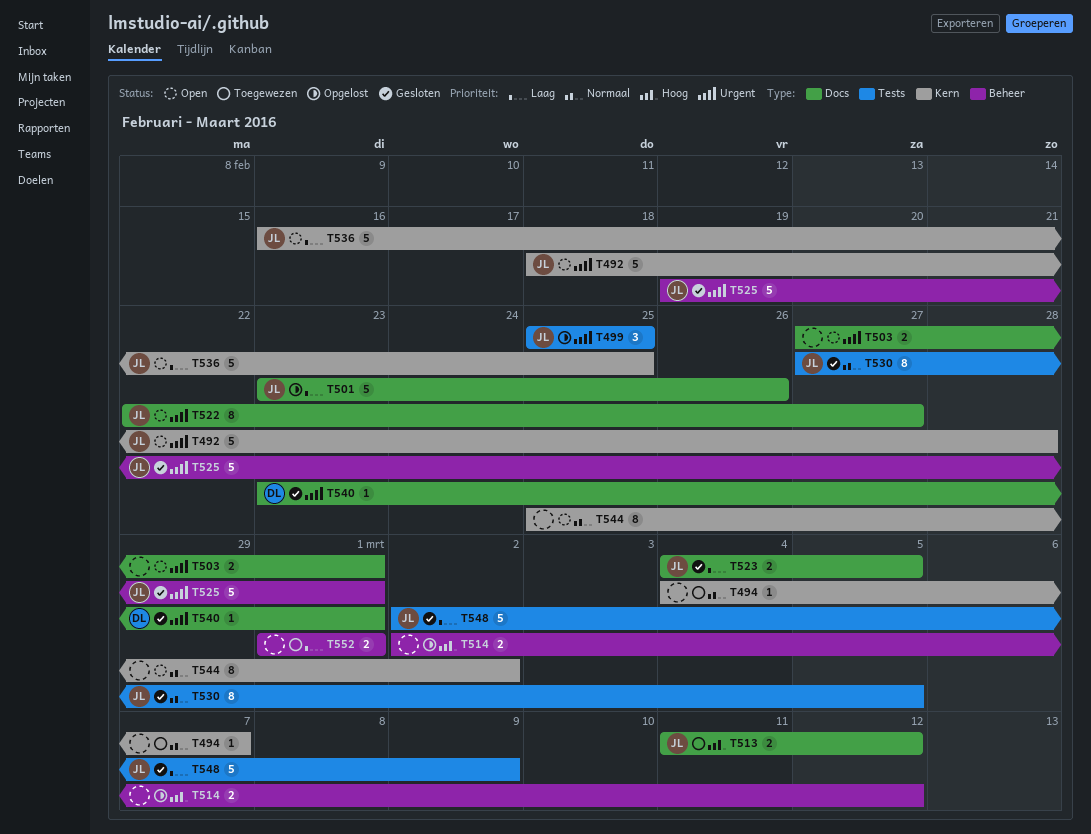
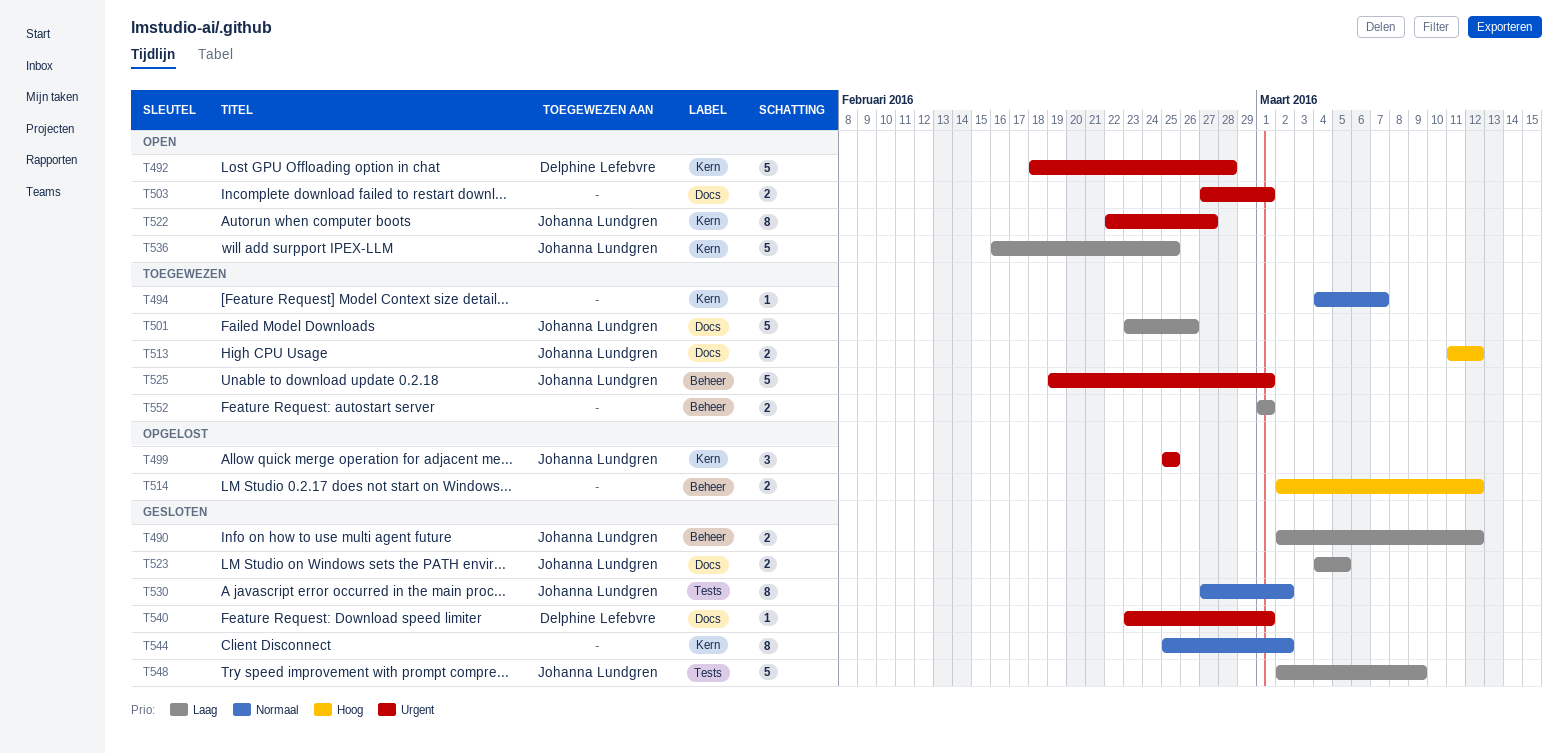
T490: none -> present
T492, owner: Johanna Lundgren -> Delphine Lefebvre
T499, label: Tests -> Kern
T501, status: Opgelost -> Toegewezen
T522, label: Docs -> Kern
T525, status: Gesloten -> Toegewezen
T530, due: Mar 5 -> Mar 2
T544, status: Open -> Gesloten

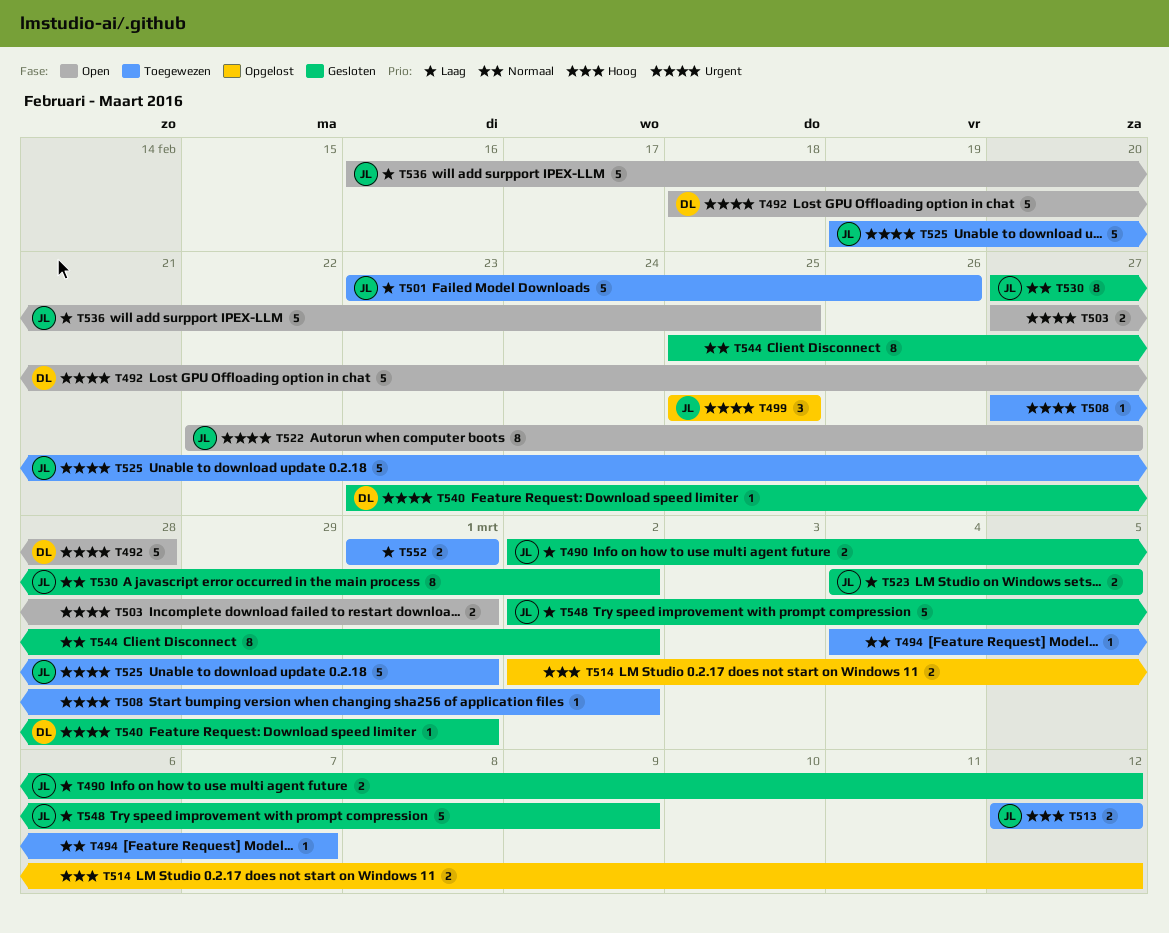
T508: none -> present
T513, start: Mar 11 -> Mar 12

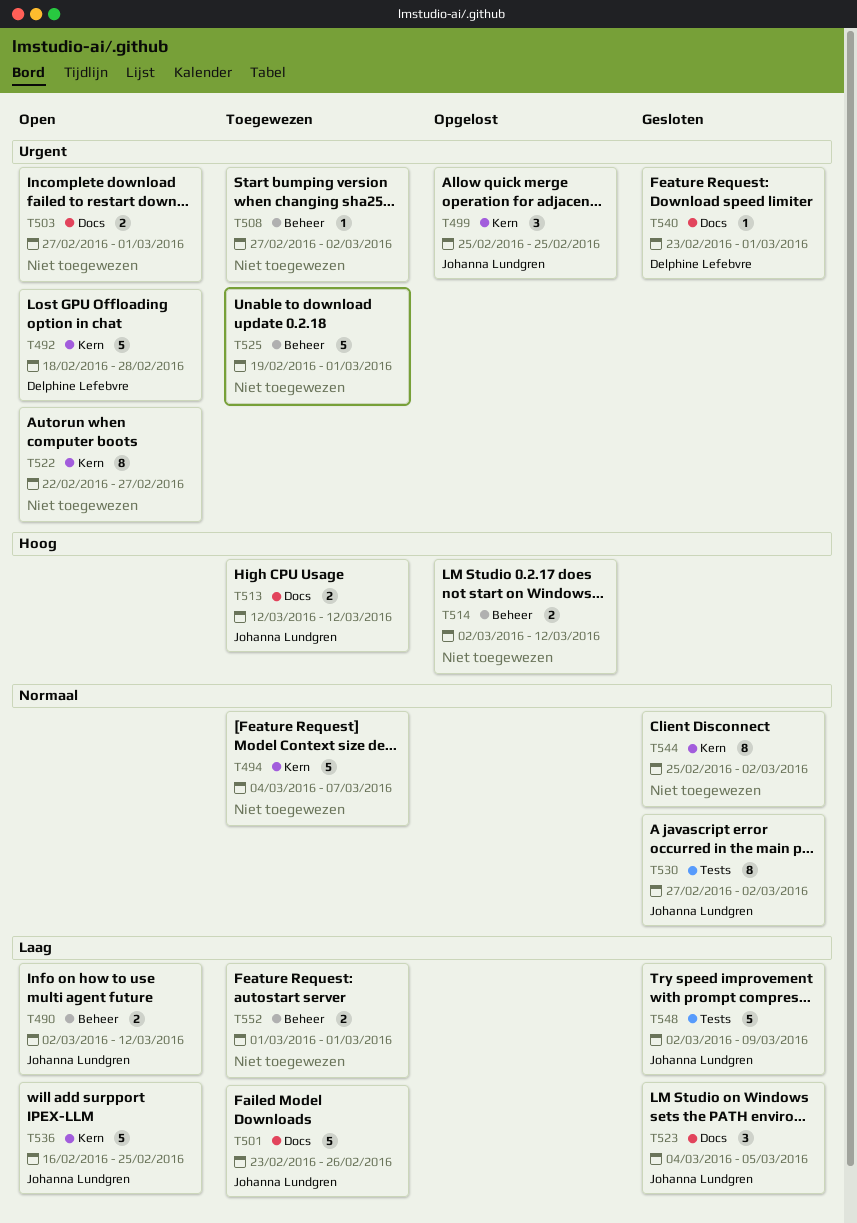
T490, status: Gesloten -> Open
T494, estimate: 1 -> 5
T522, owner: Johanna Lundgren -> none
T523, estimate: 2 -> 3
T525, owner: Johanna Lundgren -> none

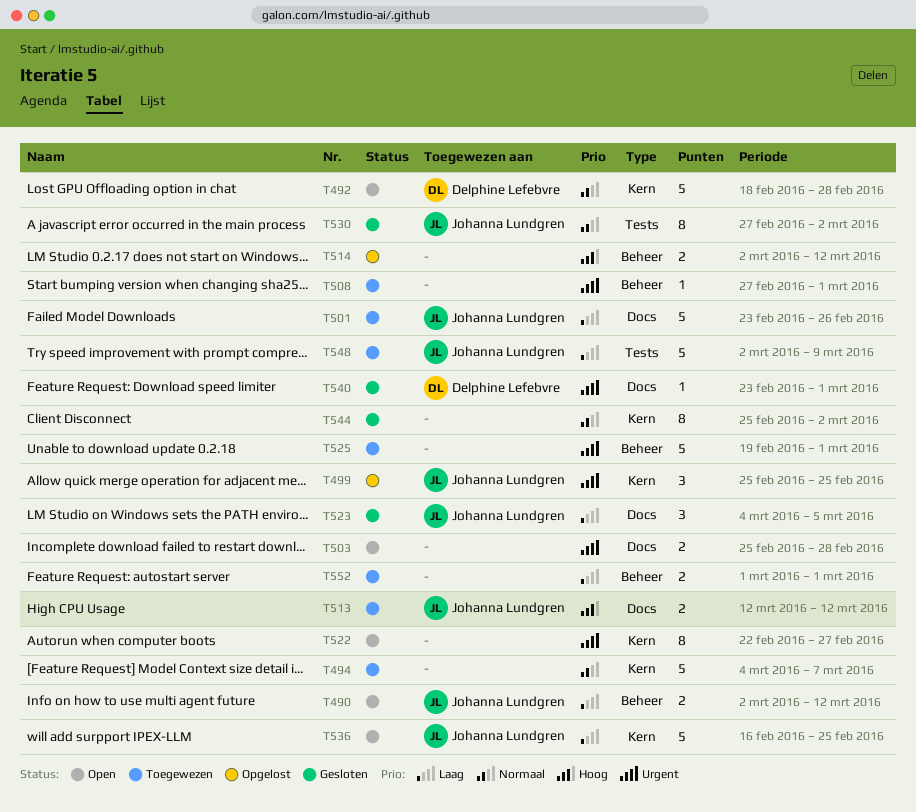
T492, priority: Urgent -> Normaal
T503, start: Feb 27 -> Feb 25
T503, due: Mar 1 -> Feb 28
T508, due: Mar 2 -> Mar 1
T548, status: Gesloten -> Toegewezen

